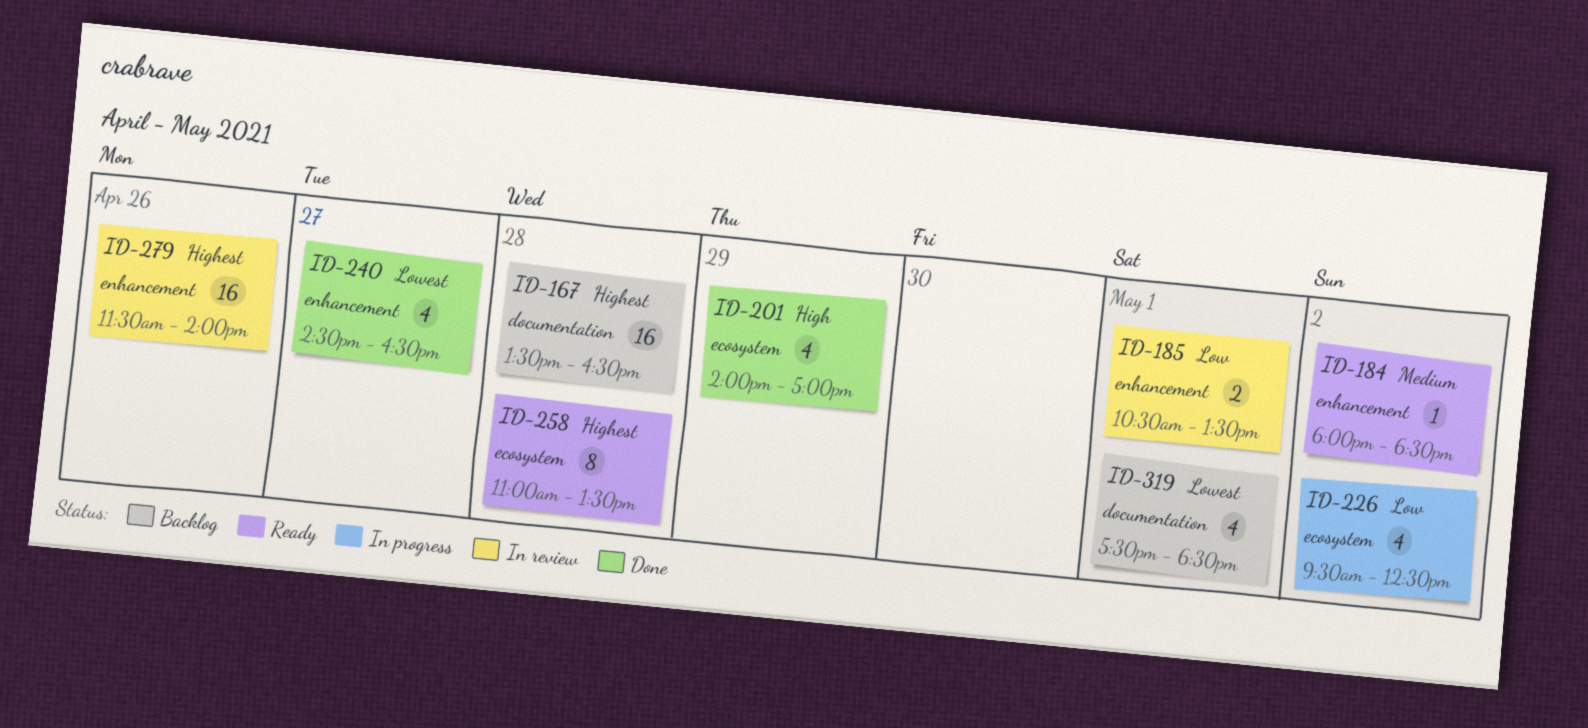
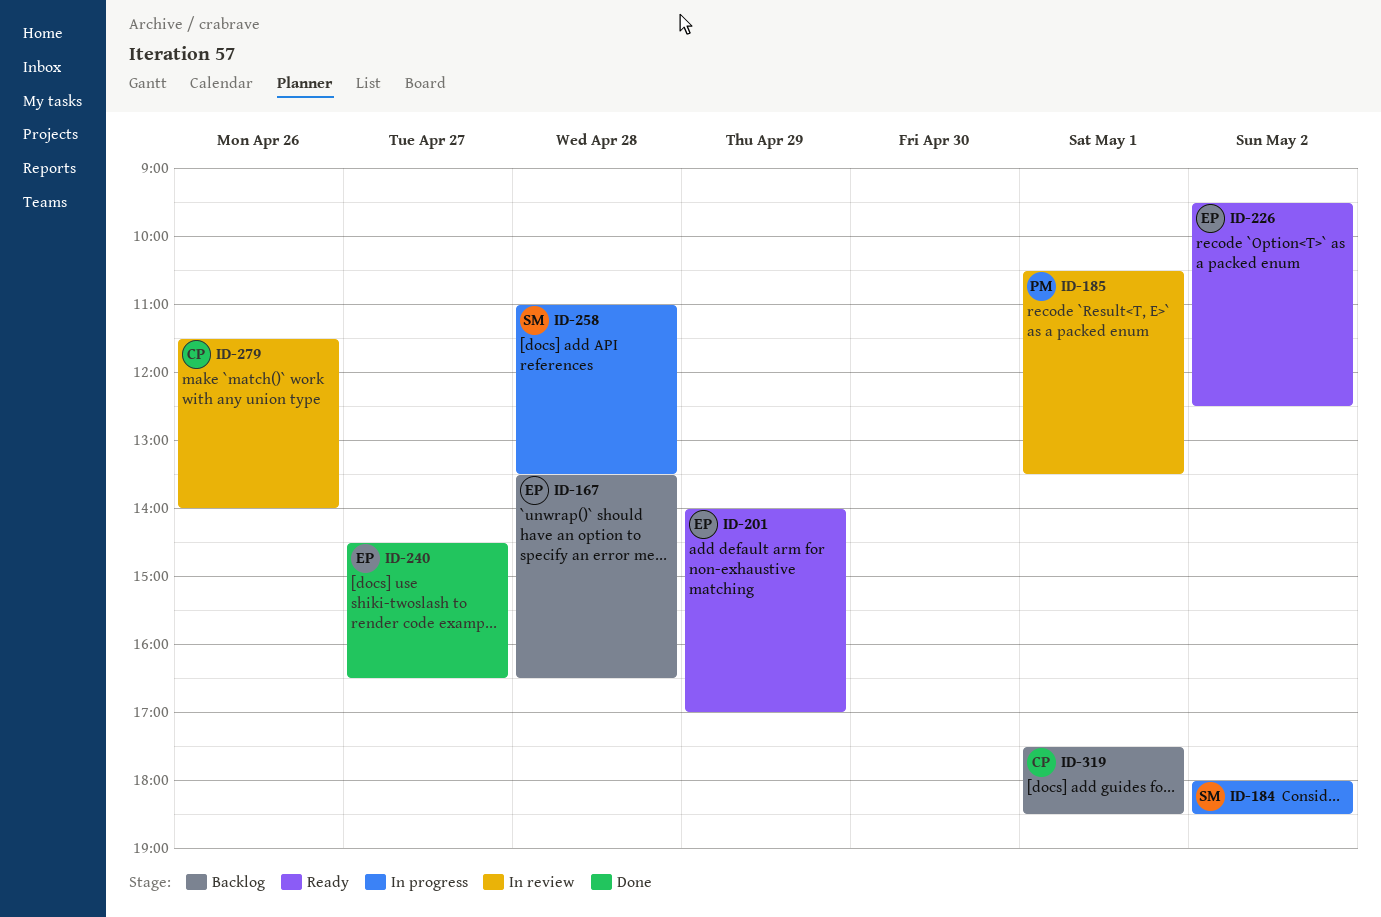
ID-184, status: Ready -> In progress
ID-201, status: Done -> Ready
ID-226, status: In progress -> Ready
ID-258, status: Ready -> In progress

